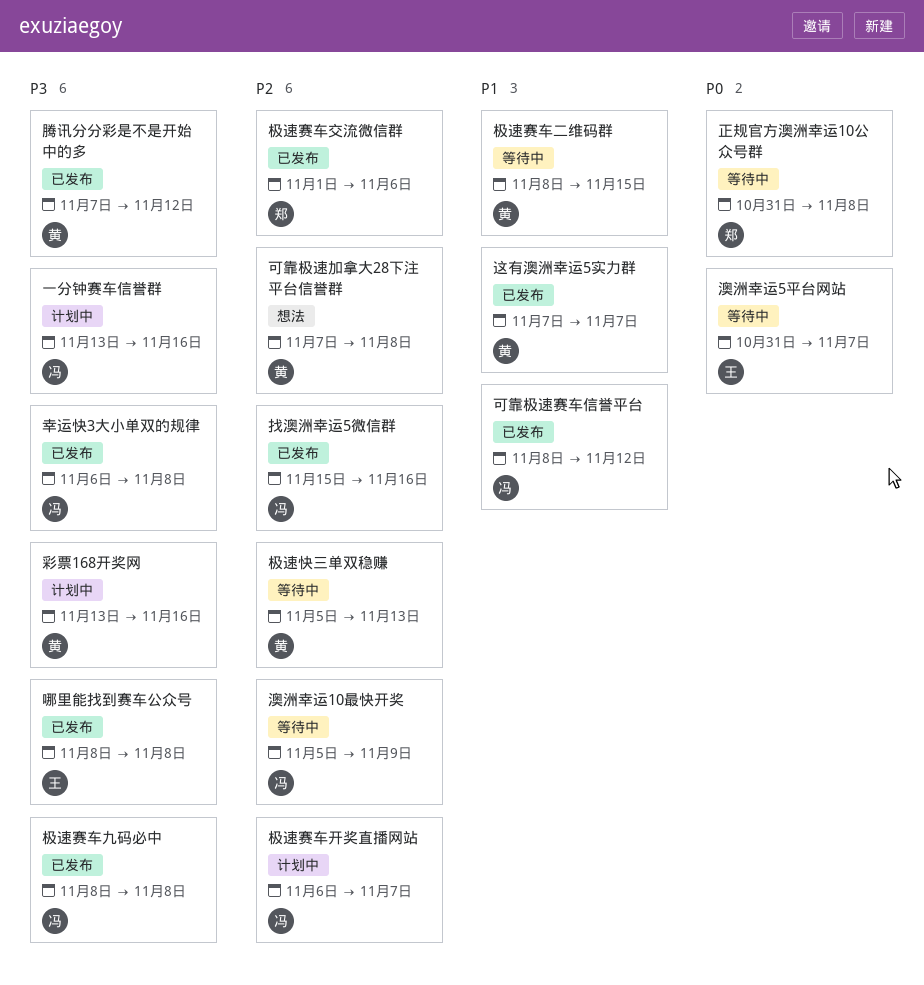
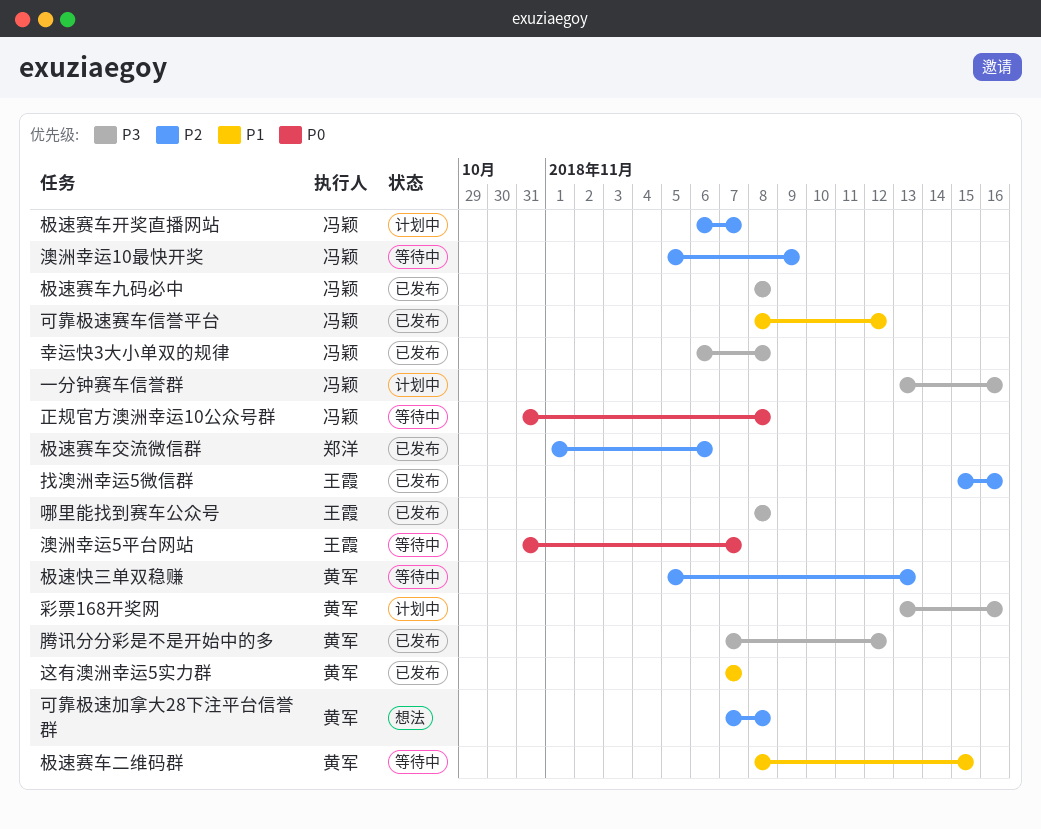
找澳洲幸运5微信群, owner: 冯颖 -> 王霞
正规官方澳洲幸运10公众号群, owner: 郑洋 -> 冯颖

